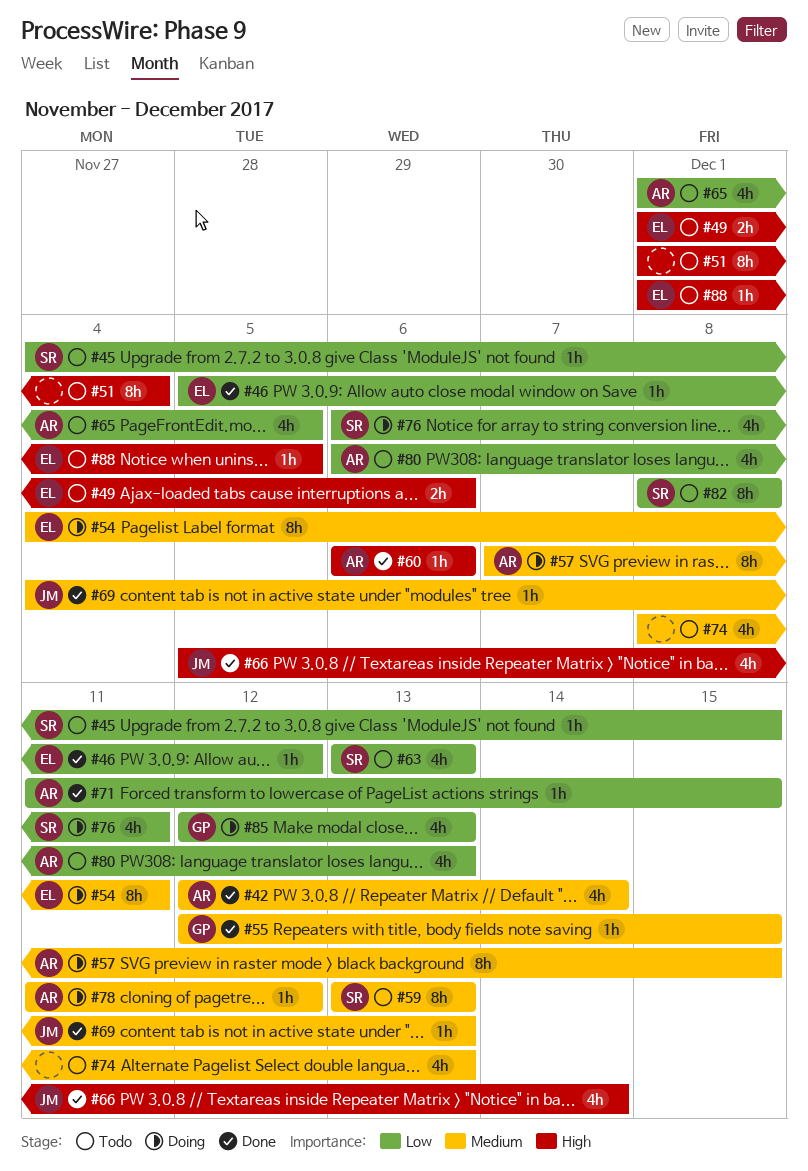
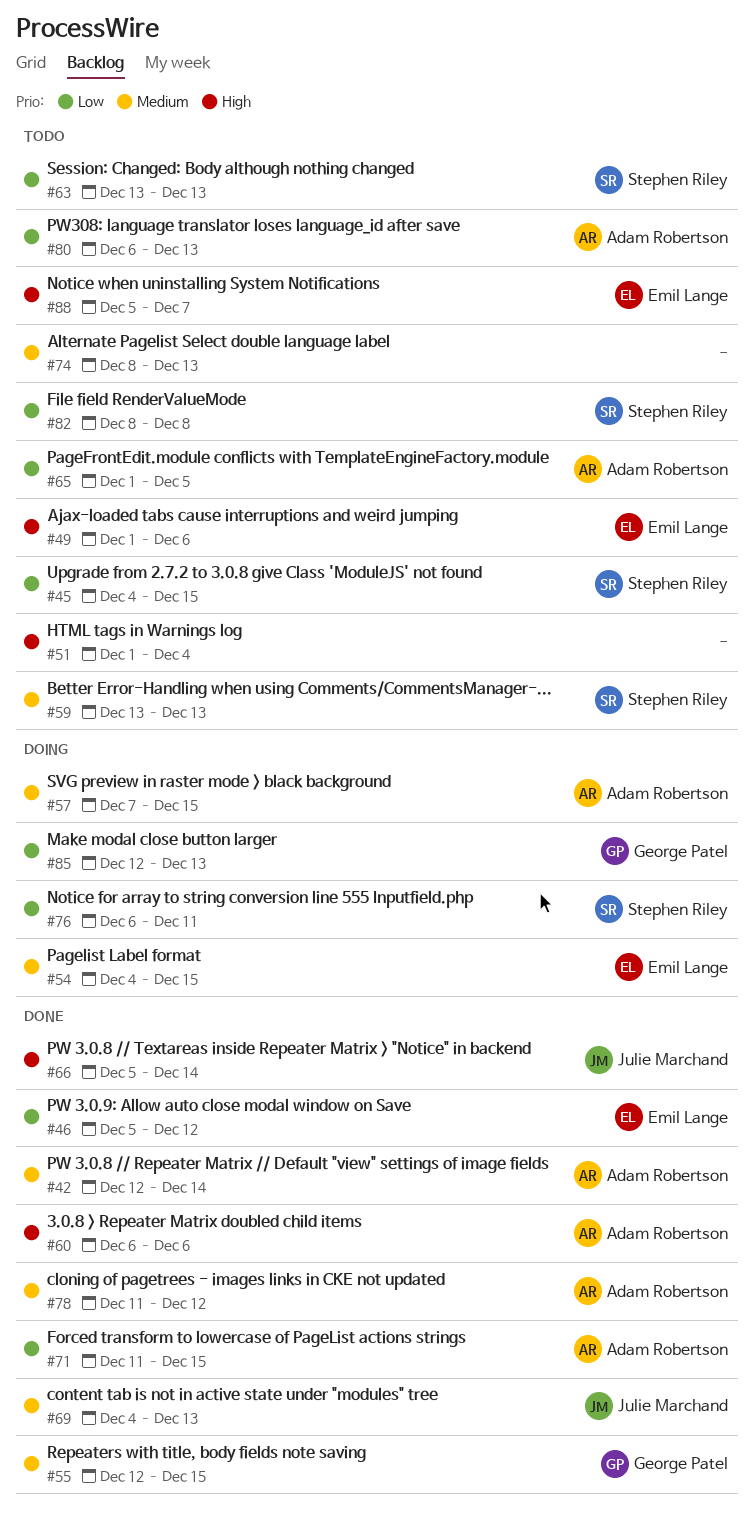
#54, due: Dec 11 -> Dec 15
#78, status: Doing -> Done
#88, start: Dec 1 -> Dec 5
#88, due: Dec 5 -> Dec 7

